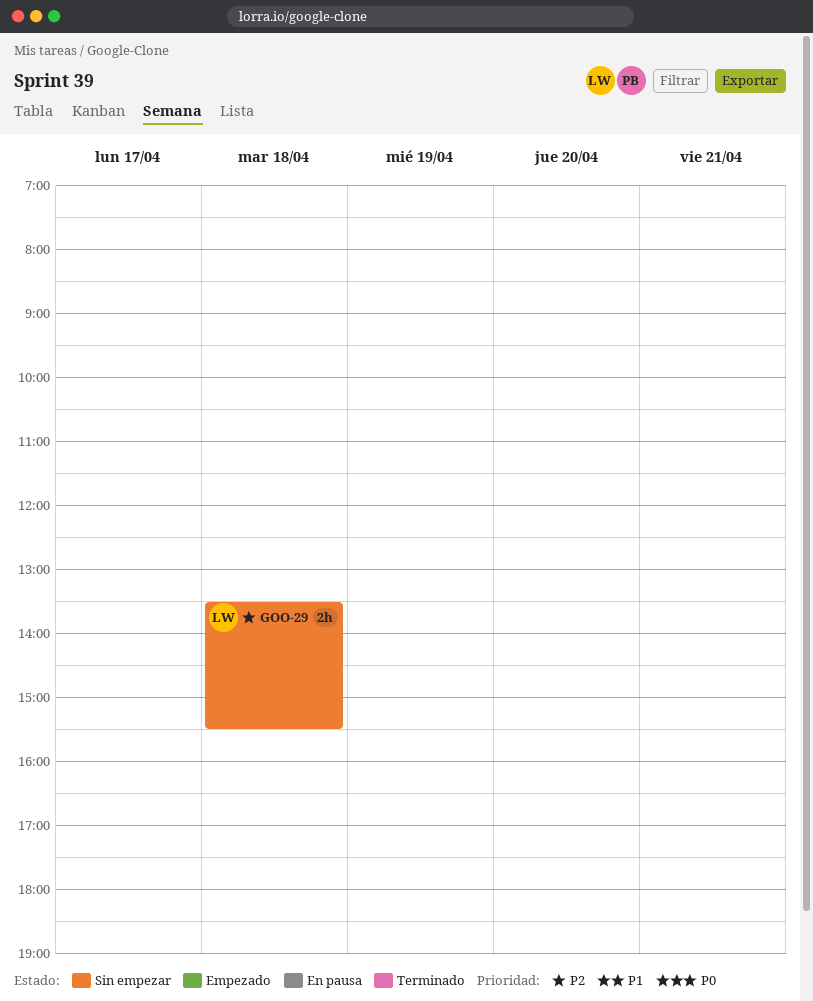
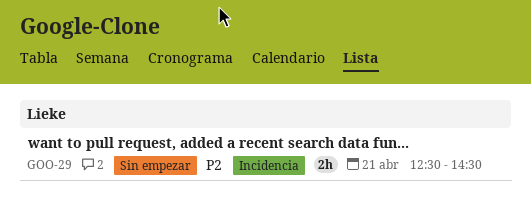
GOO-29, day: Apr 18 -> Apr 21
GOO-29, begins: 13:30 -> 12:30
GOO-29, ends: 15:30 -> 14:30

